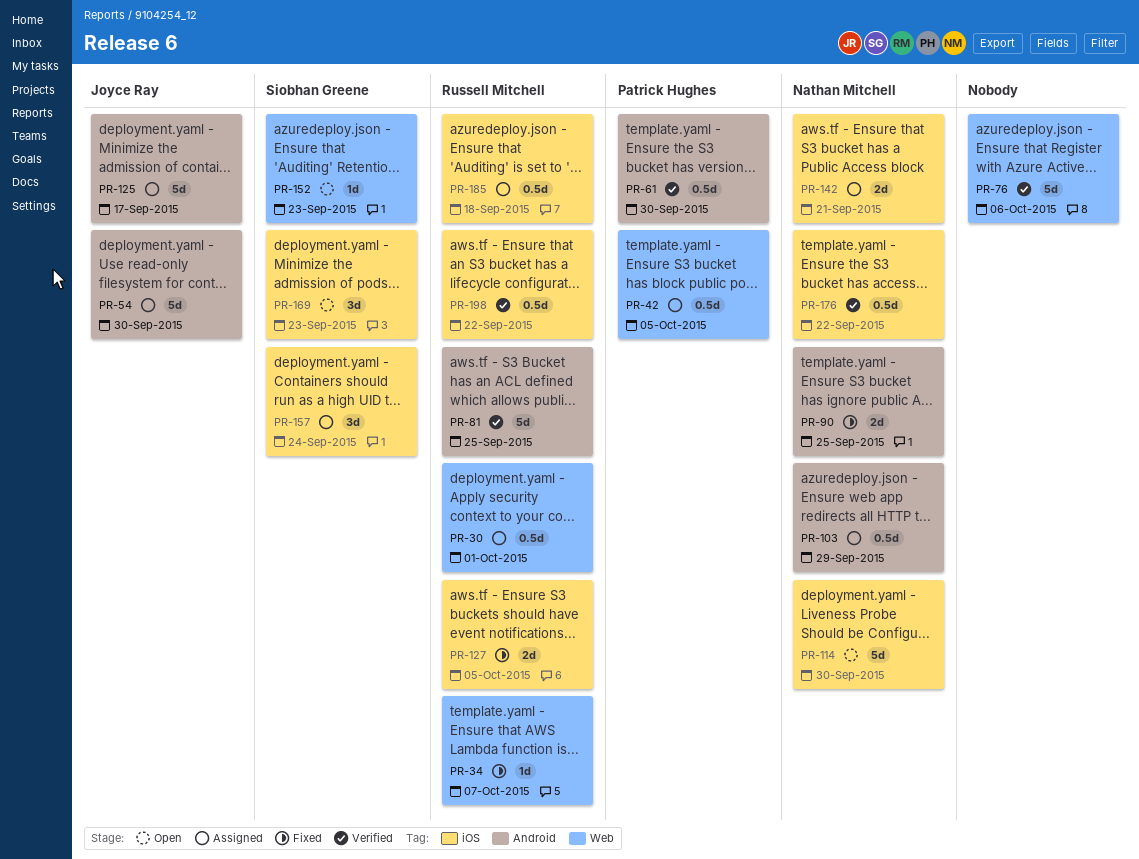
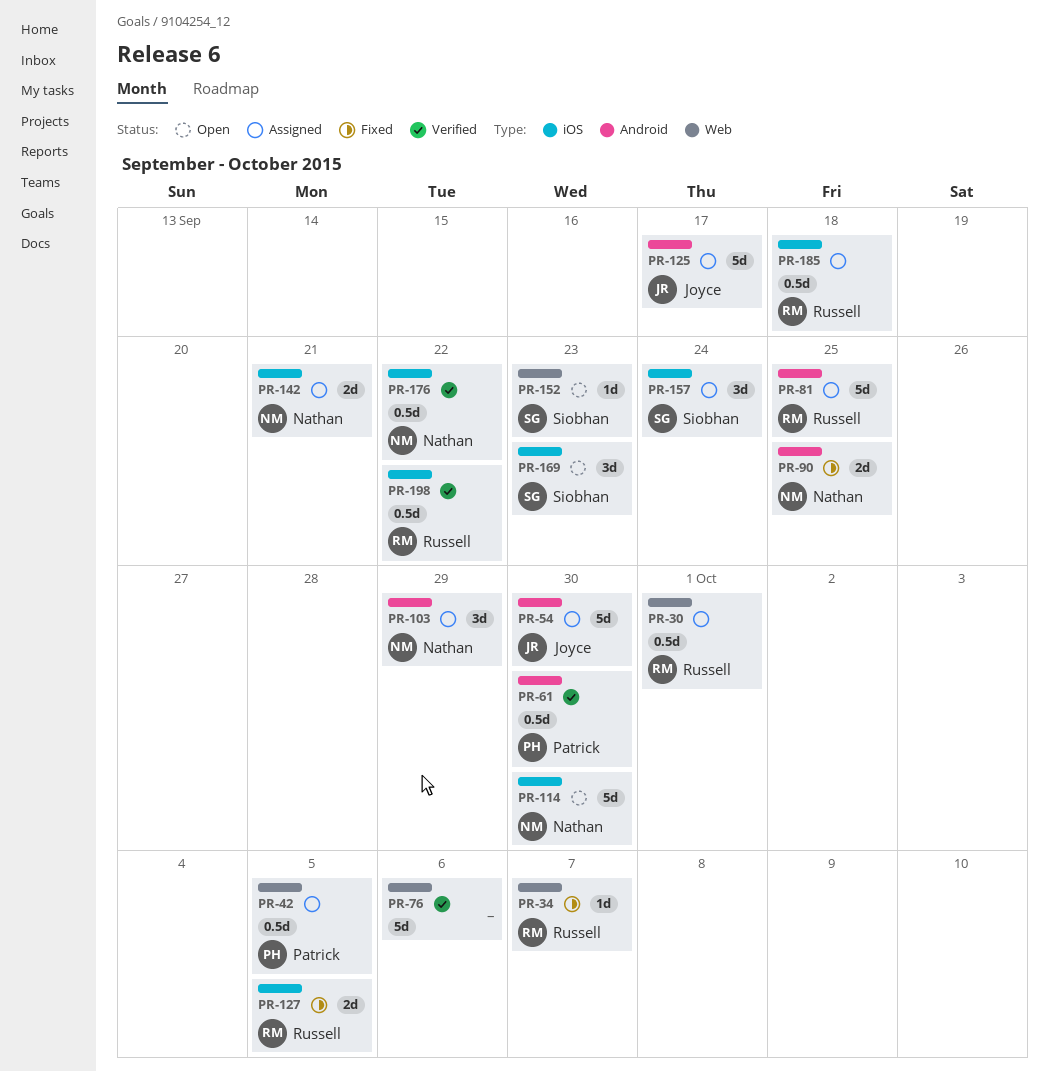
PR-81, status: Verified -> Assigned
PR-103, estimate: 0.5d -> 3d

